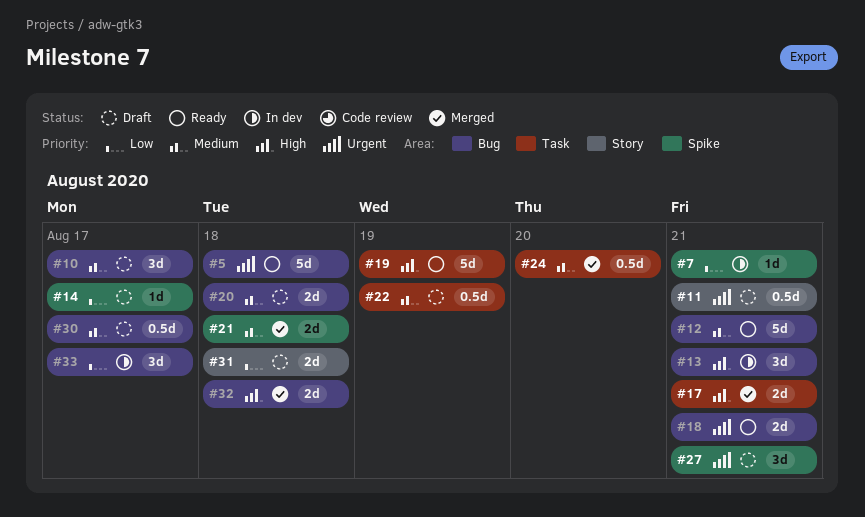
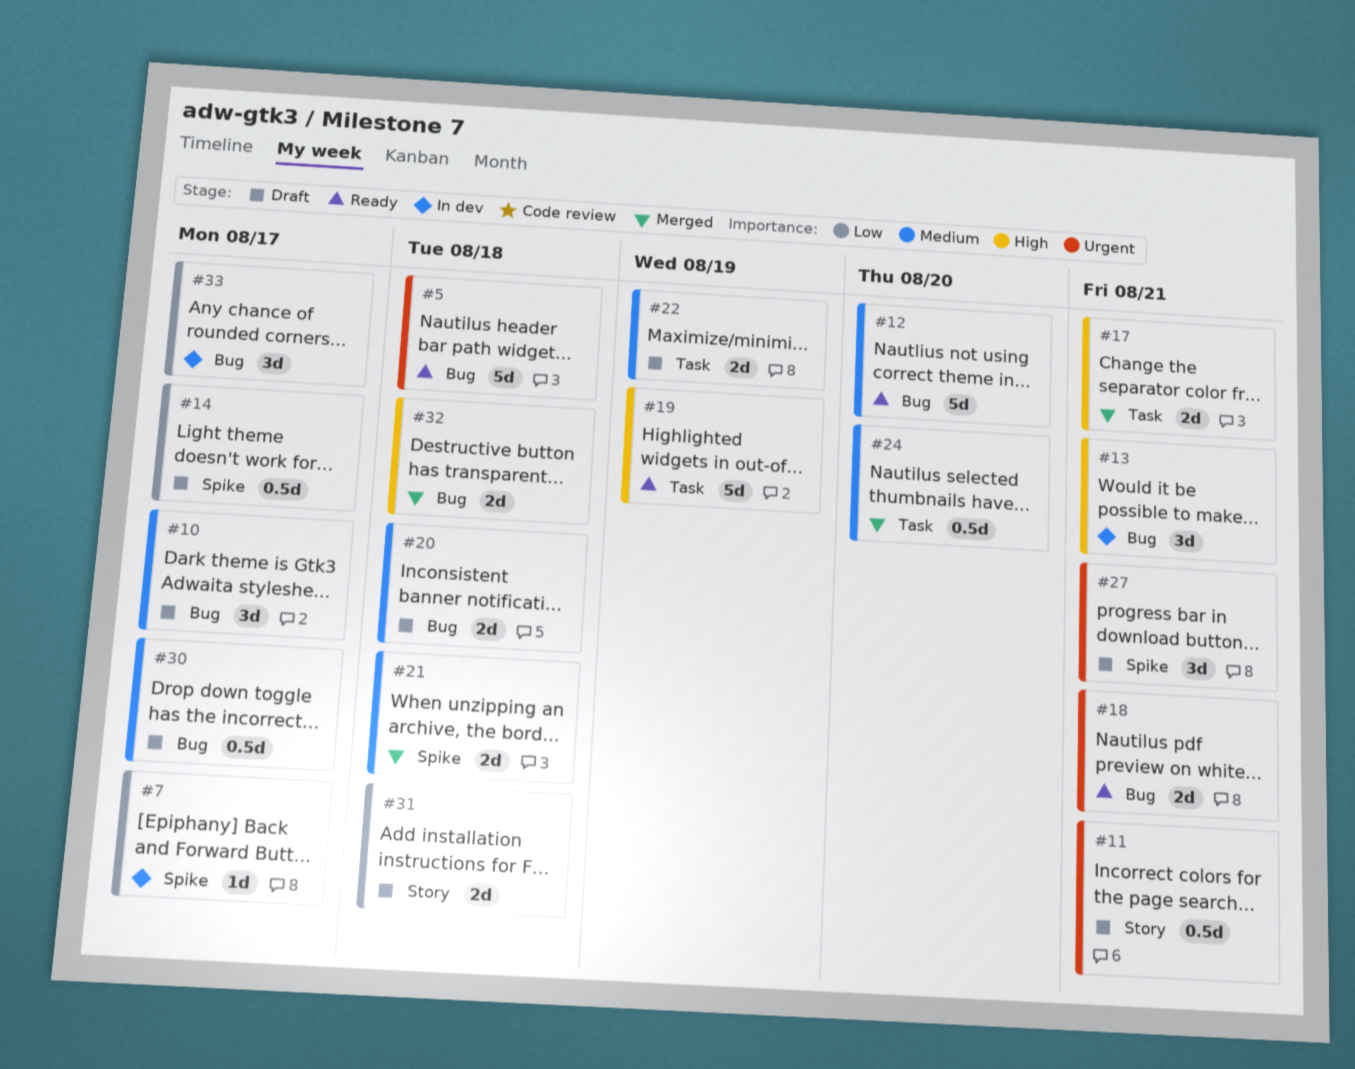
#7, due: Aug 21 -> Aug 17
#12, due: Aug 21 -> Aug 20
#14, estimate: 1d -> 0.5d
#22, estimate: 0.5d -> 2d

